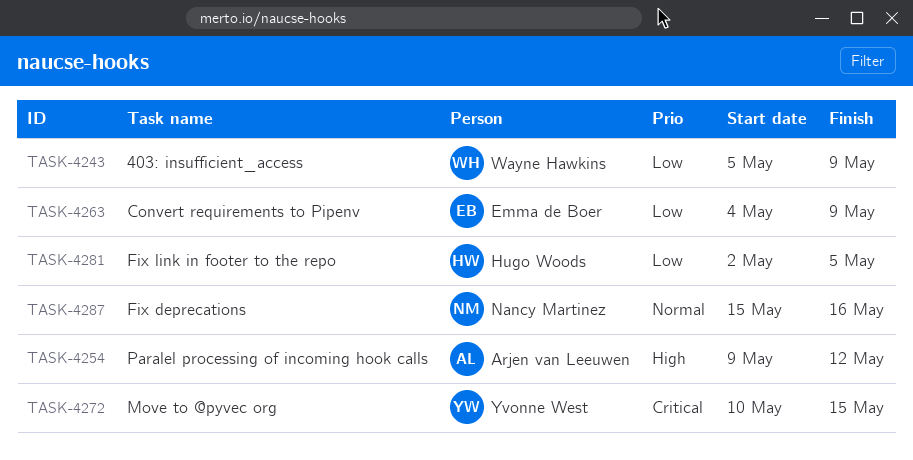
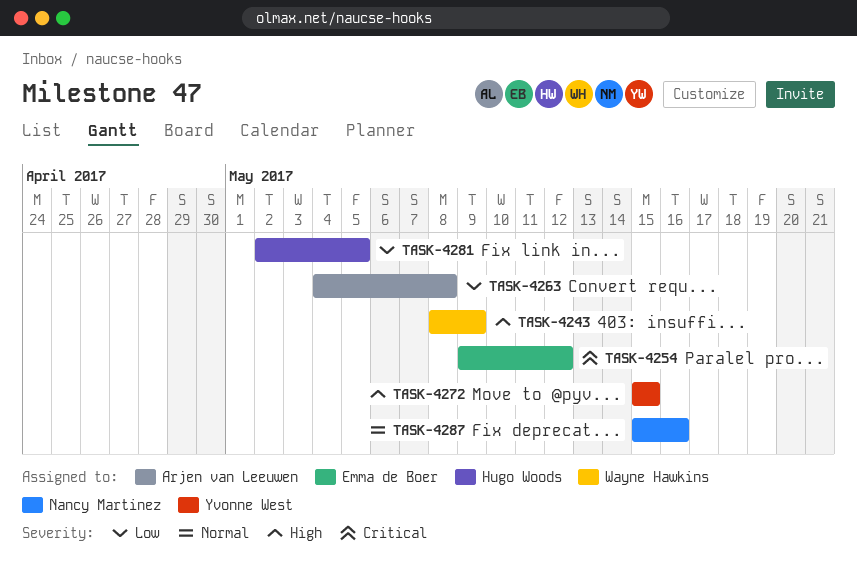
TASK-4243, priority: Low -> High
TASK-4243, start: May 5 -> May 8
TASK-4254, owner: Arjen van Leeuwen -> Emma de Boer
TASK-4254, priority: High -> Critical
TASK-4263, owner: Emma de Boer -> Arjen van Leeuwen
TASK-4263, due: May 9 -> May 8
TASK-4272, priority: Critical -> High
TASK-4272, start: May 10 -> May 15

